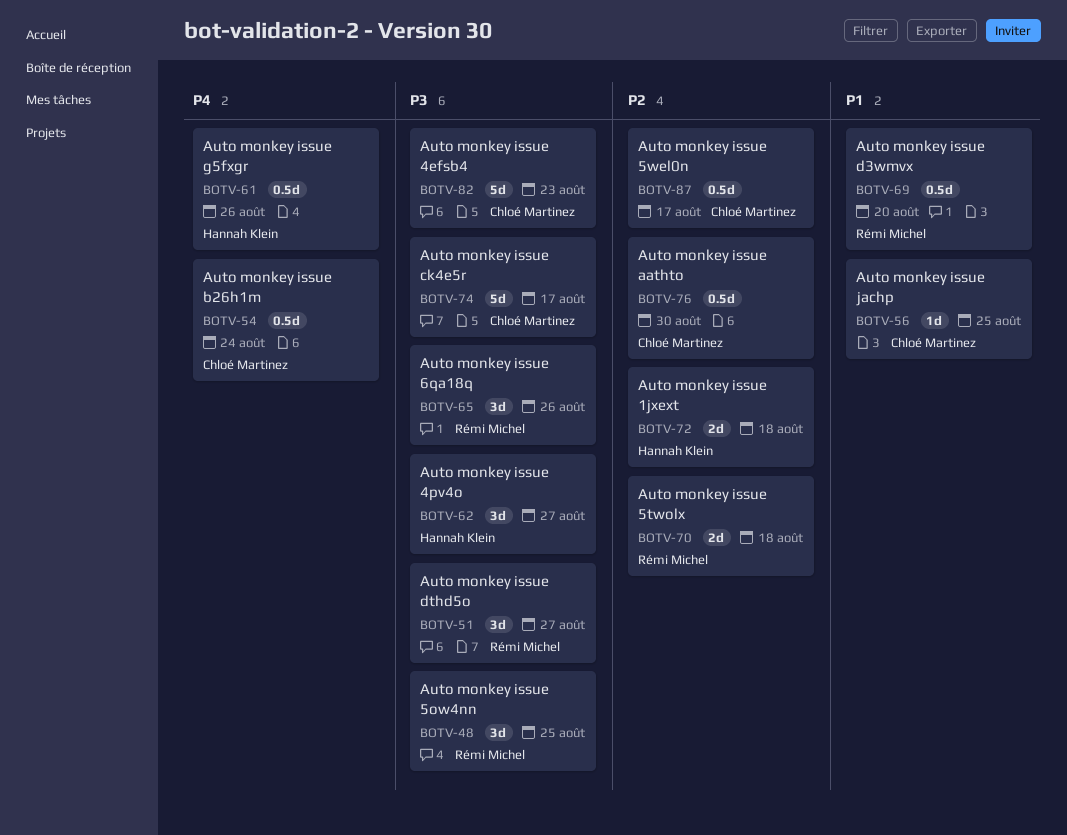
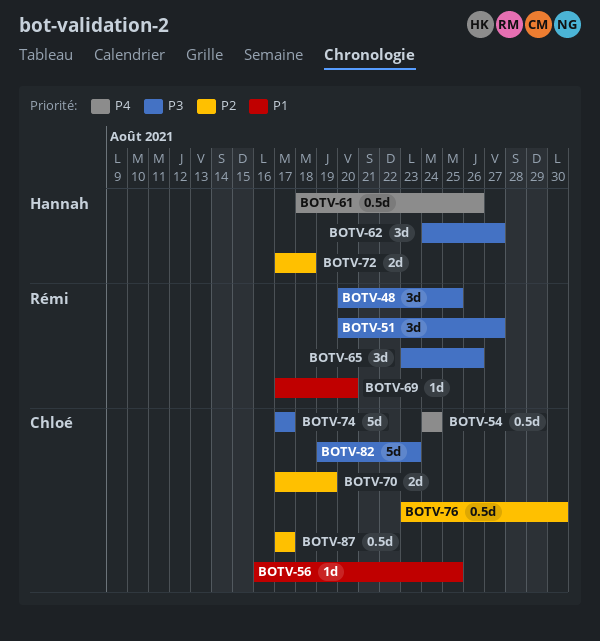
BOTV-69, estimate: 0.5d -> 1d
BOTV-70, owner: Rémi Michel -> Chloé Martinez
BOTV-70, due: Aug 18 -> Aug 19

